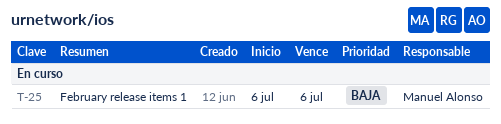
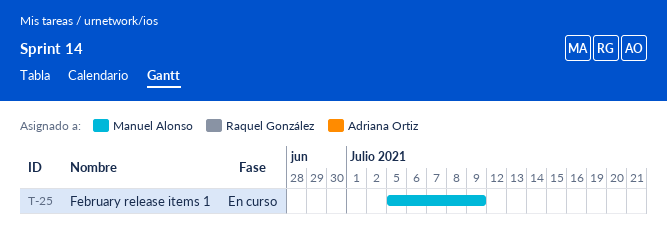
T-25, start: Jul 6 -> Jul 5
T-25, due: Jul 6 -> Jul 9

